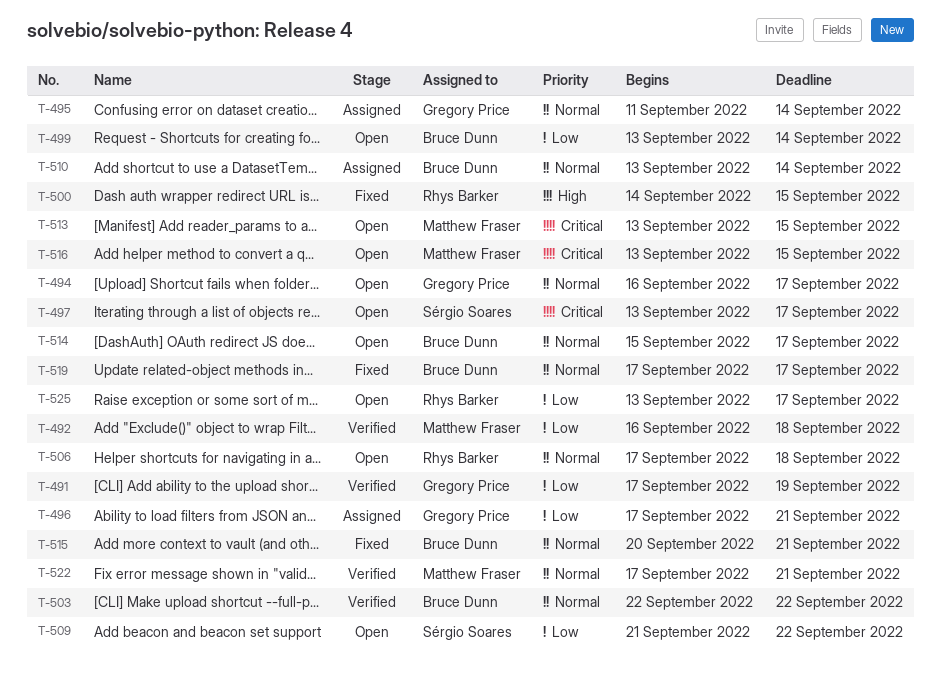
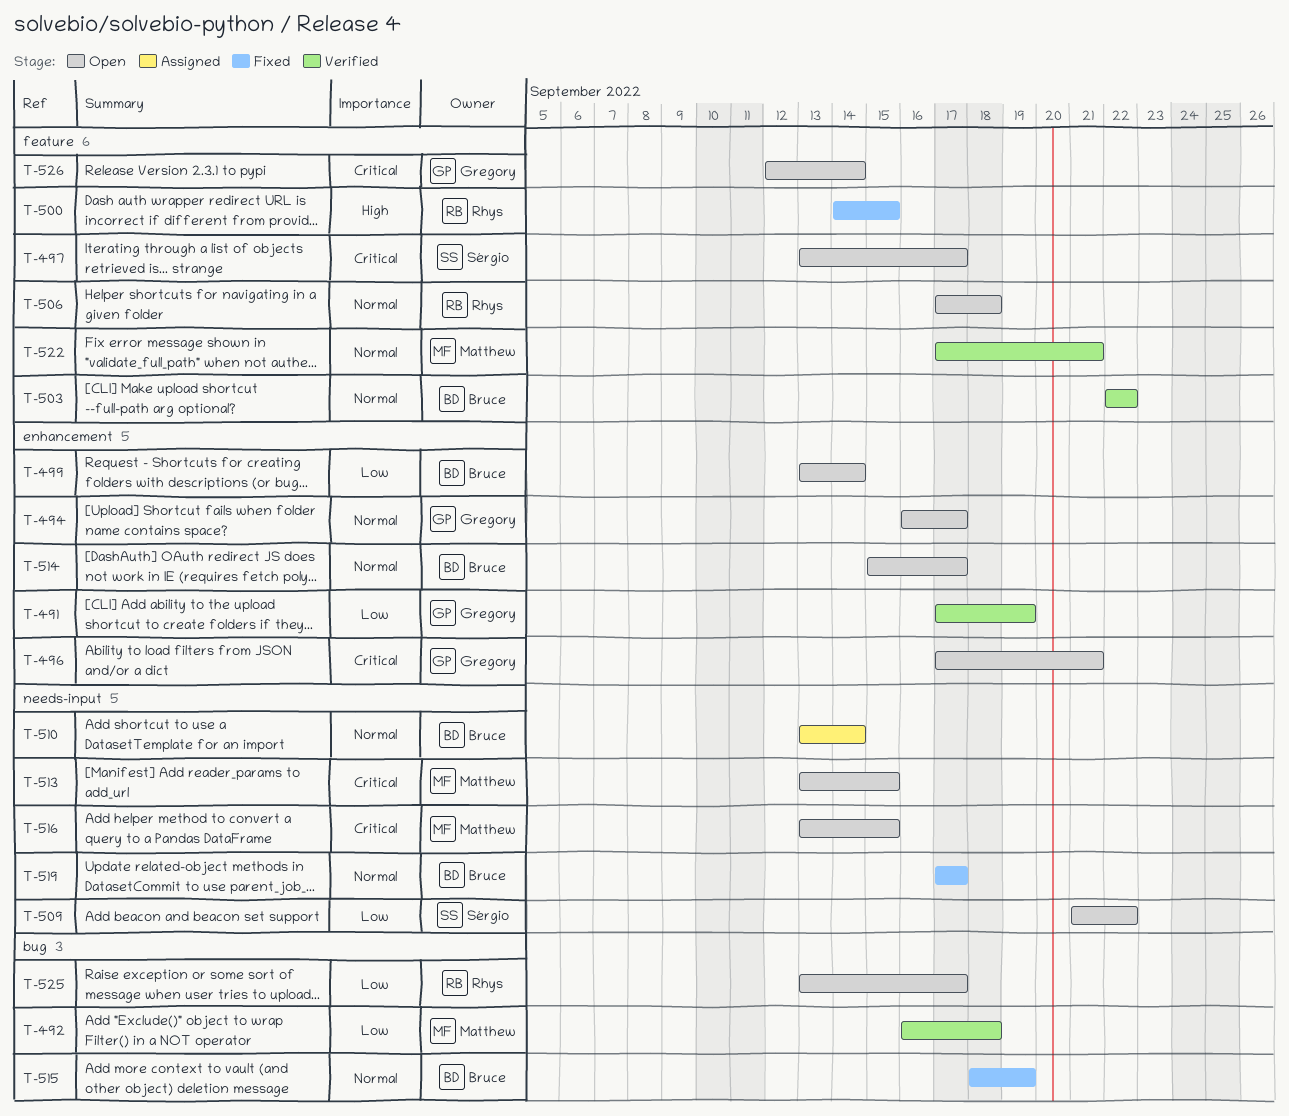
T-495: present -> none
T-496, status: Assigned -> Open
T-496, priority: Low -> Critical
T-515, start: Sep 20 -> Sep 18
T-515, due: Sep 21 -> Sep 19
T-526: none -> present

